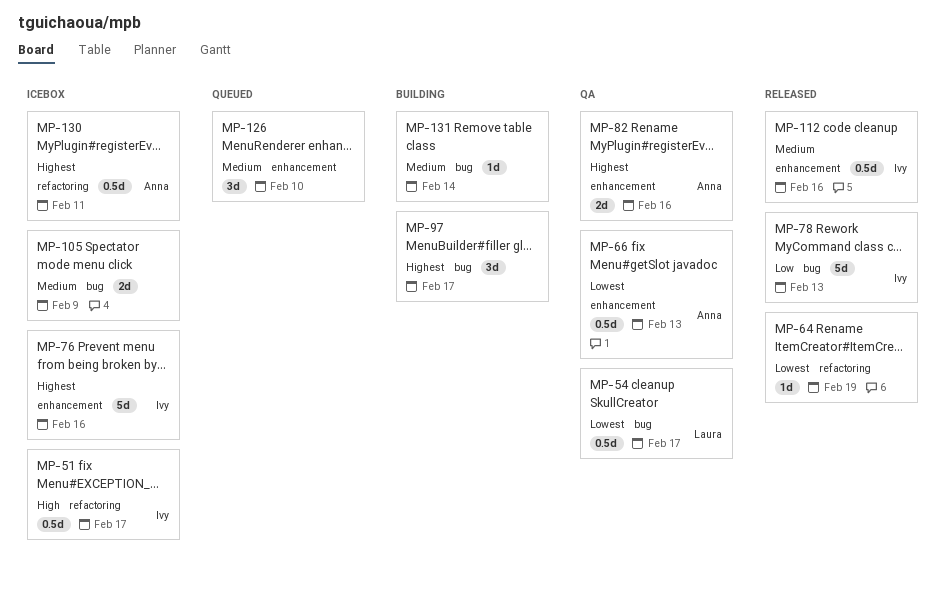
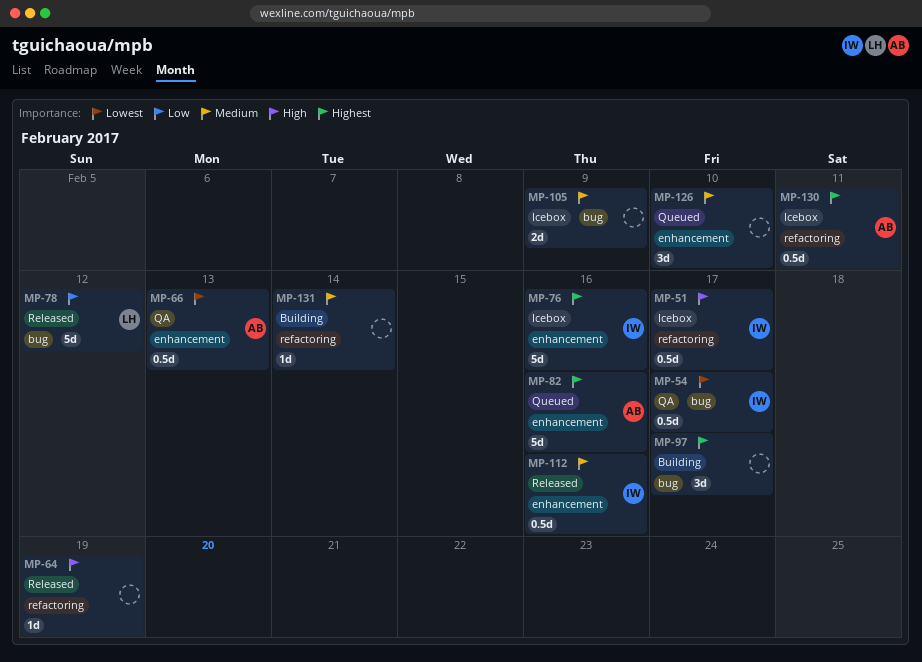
MP-54, owner: Laura -> Ivy
MP-64, priority: Lowest -> High
MP-78, owner: Ivy -> Laura
MP-78, due: Feb 13 -> Feb 12
MP-82, status: QA -> Queued
MP-82, estimate: 2d -> 5d
MP-131, label: bug -> refactoring

